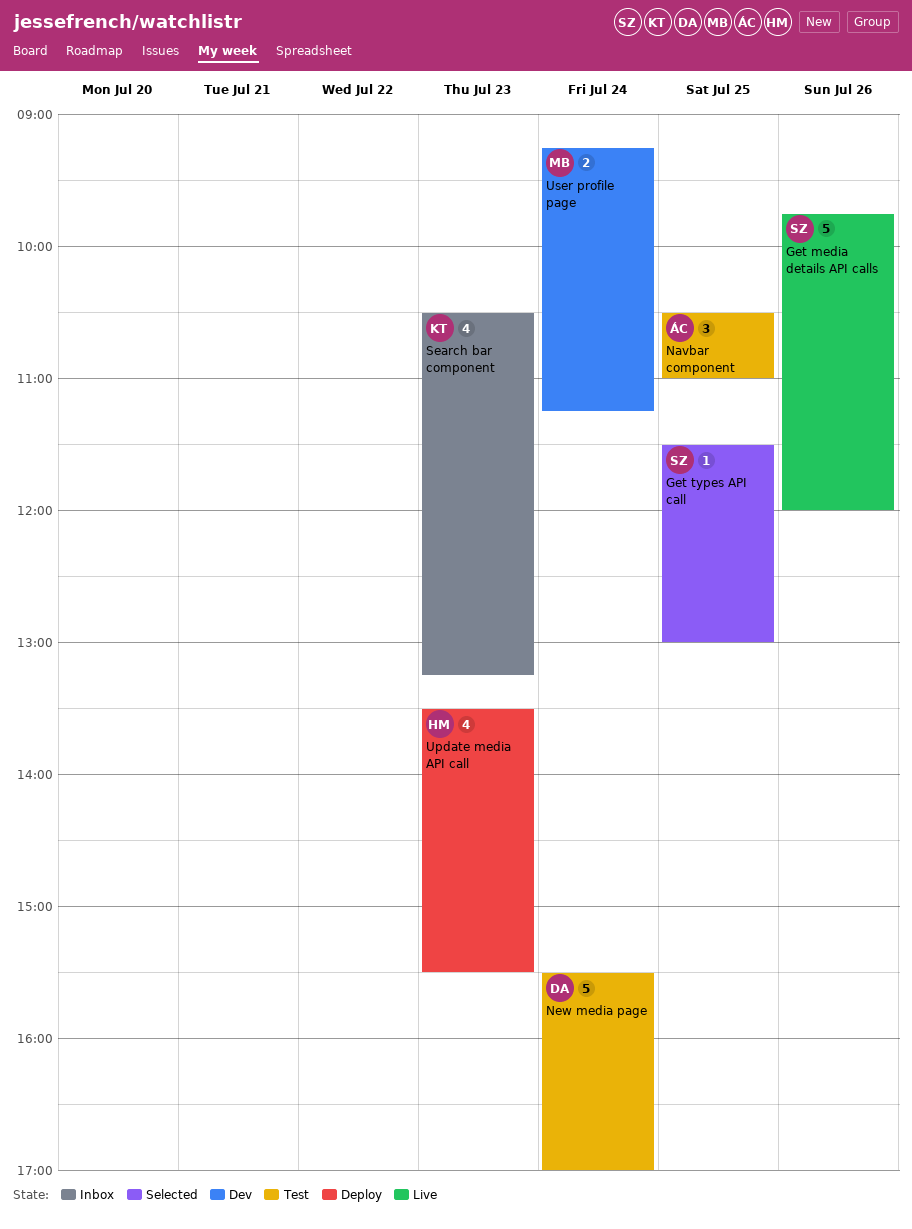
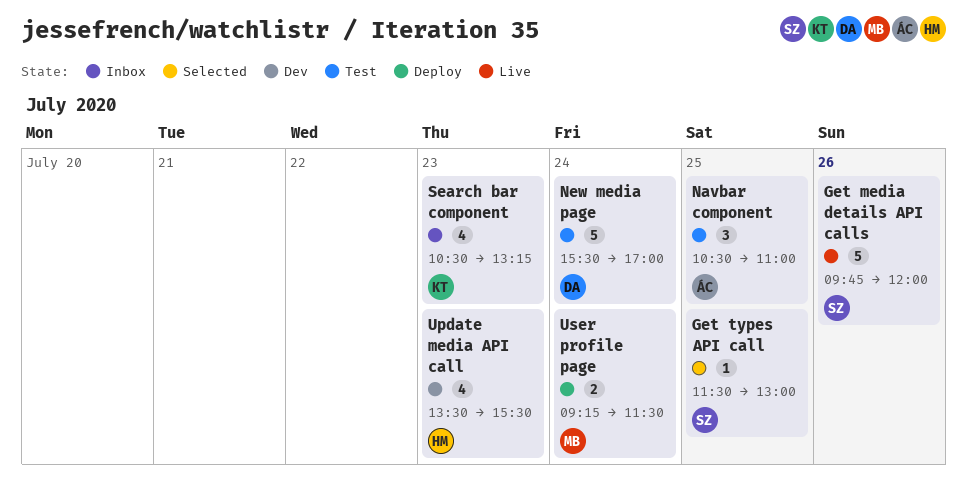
Update media API call, status: Deploy -> Dev
User profile page, status: Dev -> Deploy
User profile page, ends: 11:15 -> 11:30

